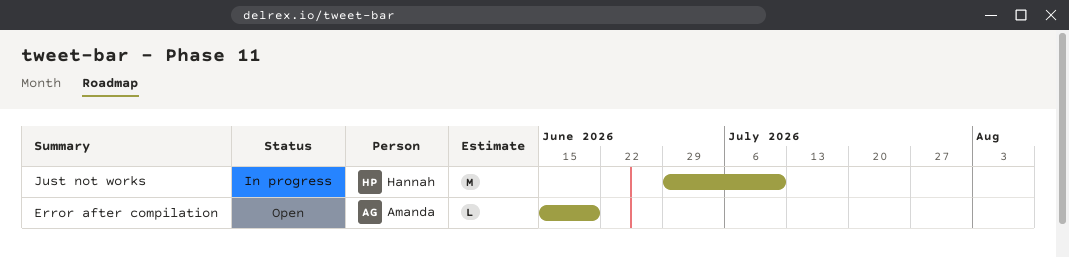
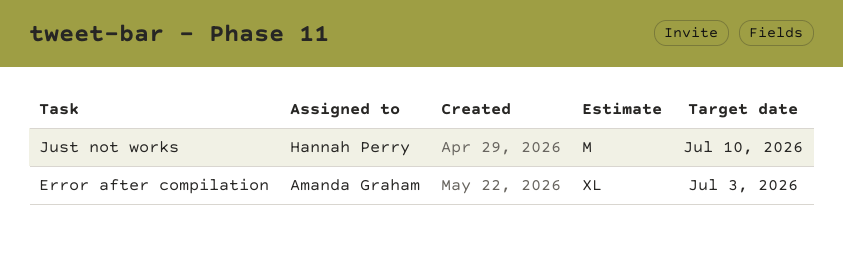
Error after compilation, estimate: L -> XL
Error after compilation, due: Jun 19 -> Jul 3

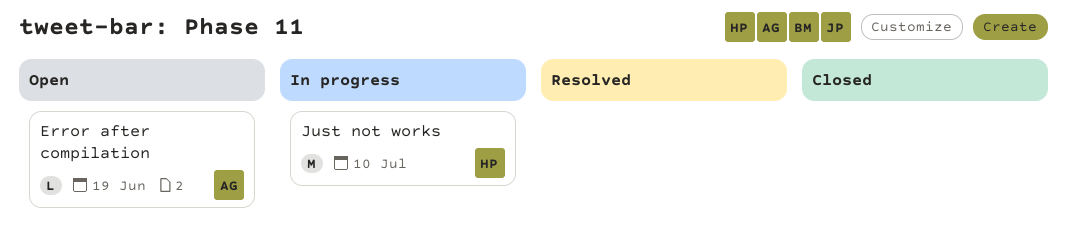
Error after compilation, estimate: XL -> L
Error after compilation, due: Jul 3 -> Jun 19

